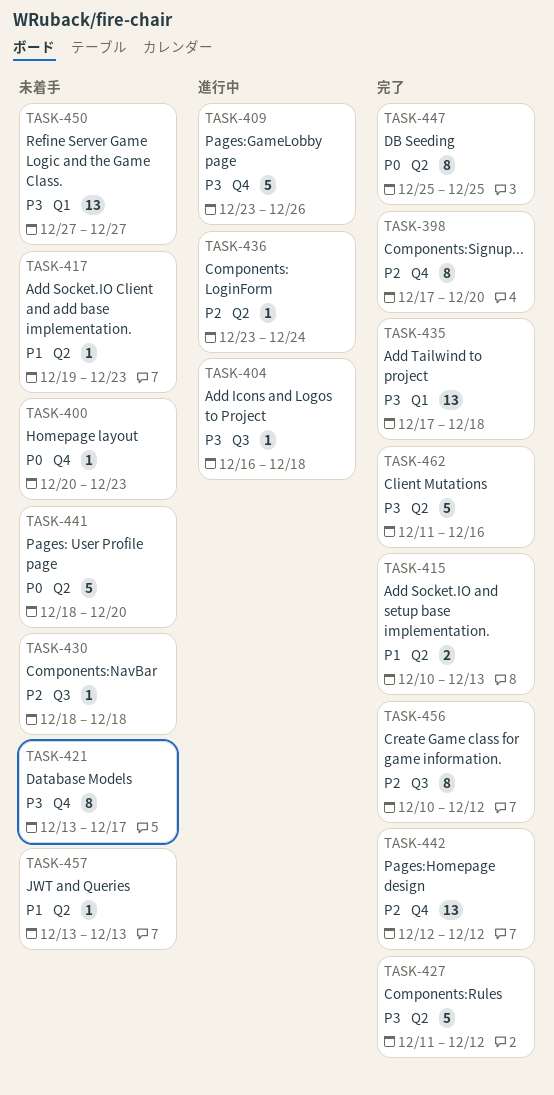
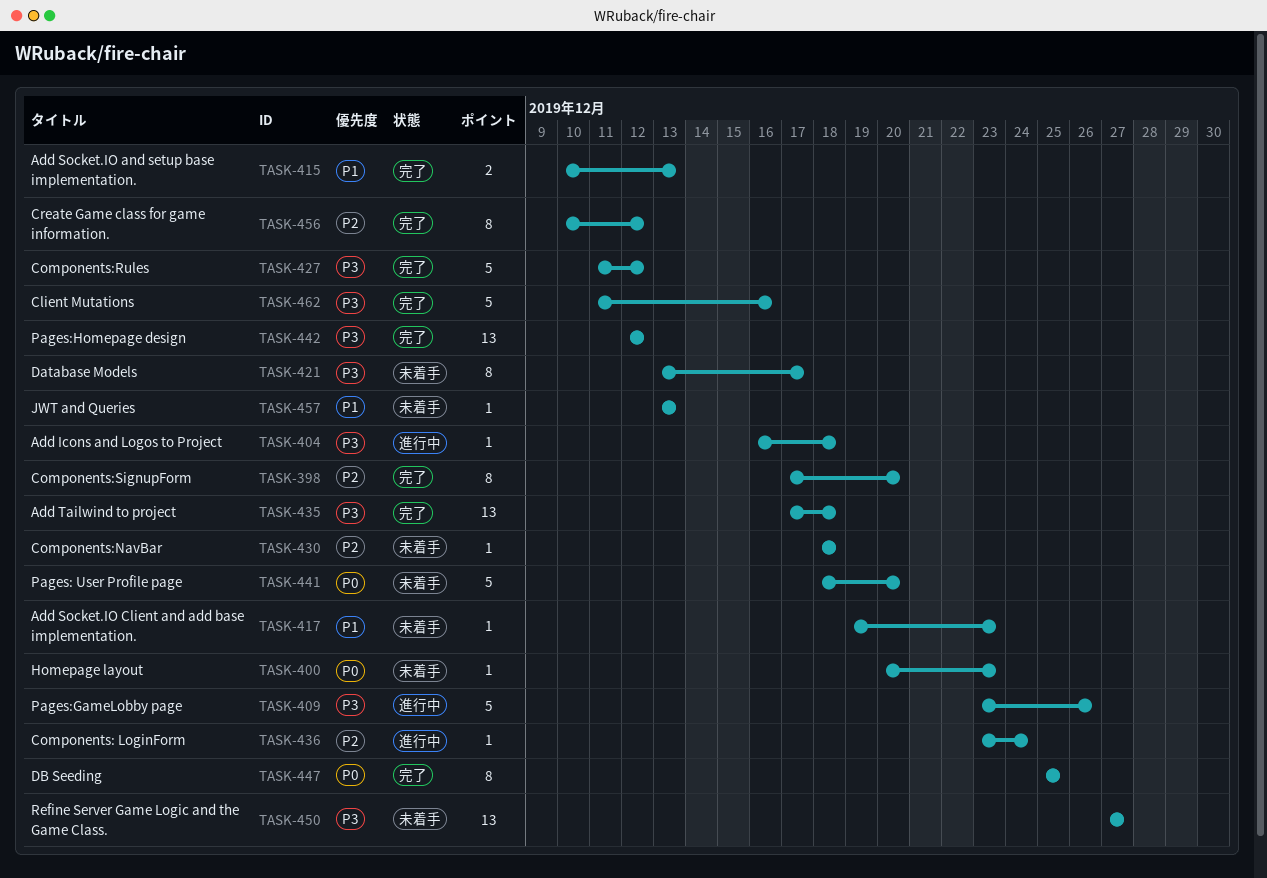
TASK-442, priority: P2 -> P3

